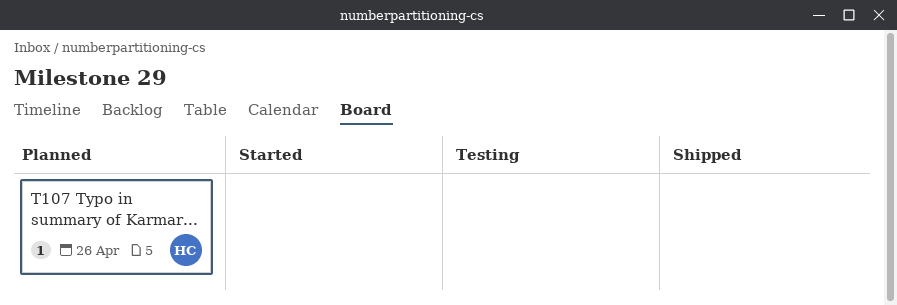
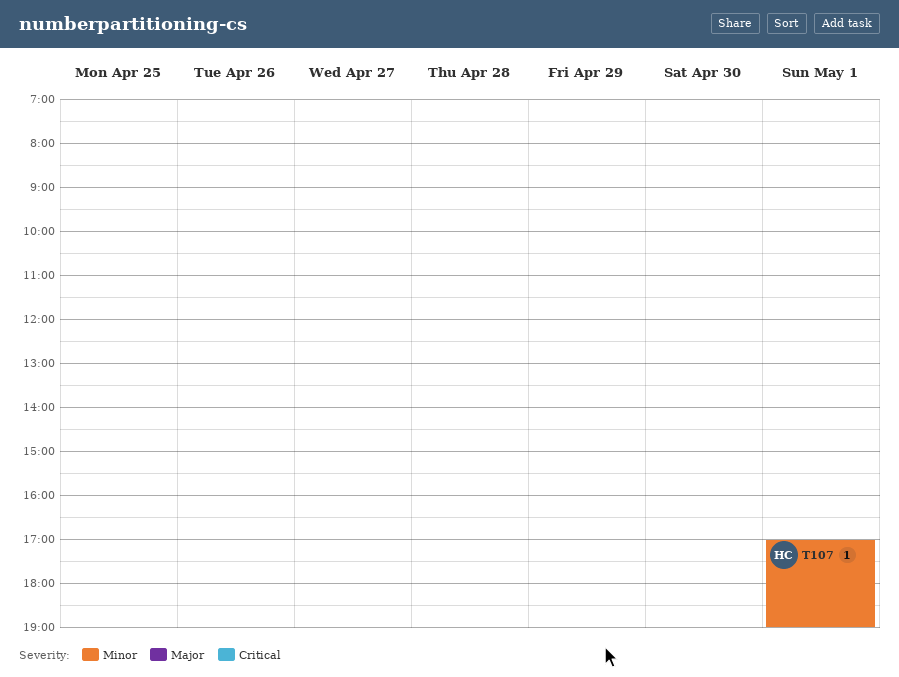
T107, day: Apr 26 -> May 1

